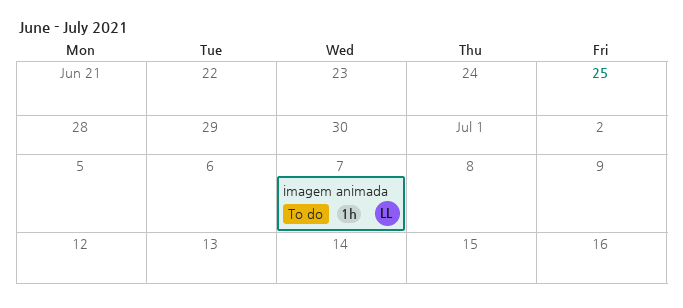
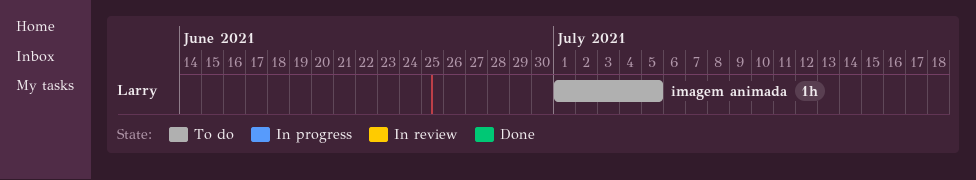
imagem animada, due: Jul 7 -> Jul 5

